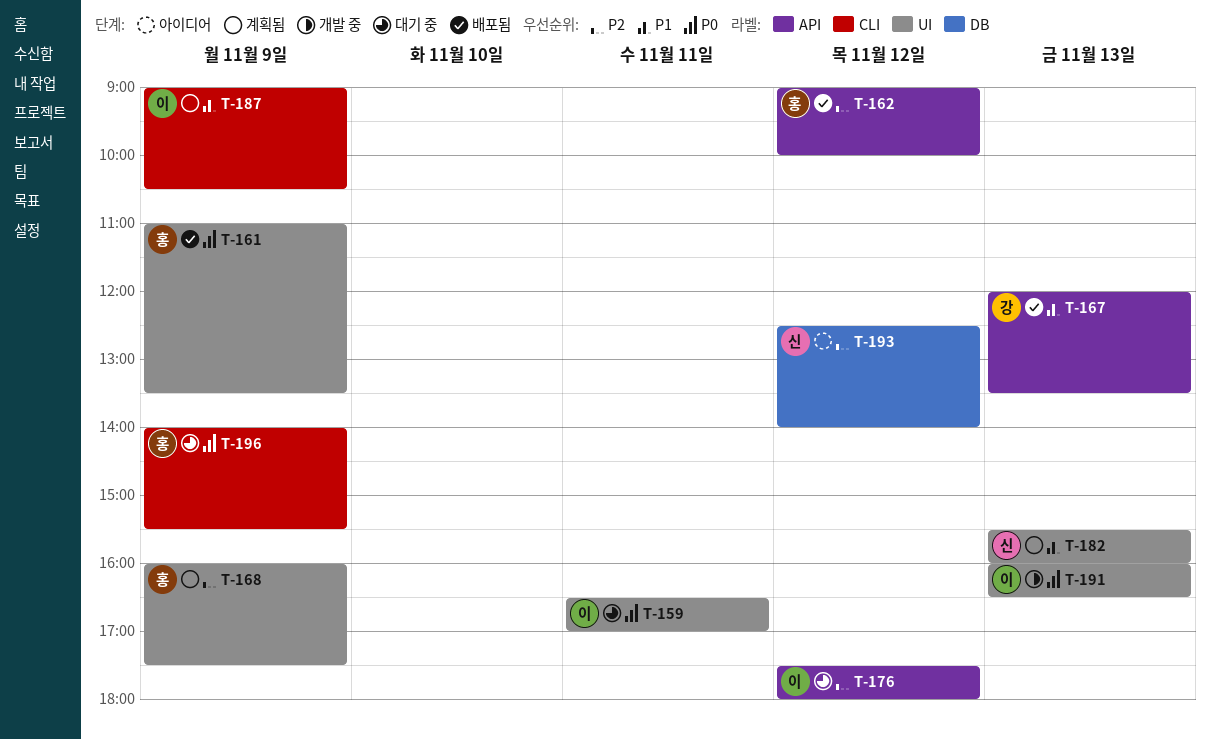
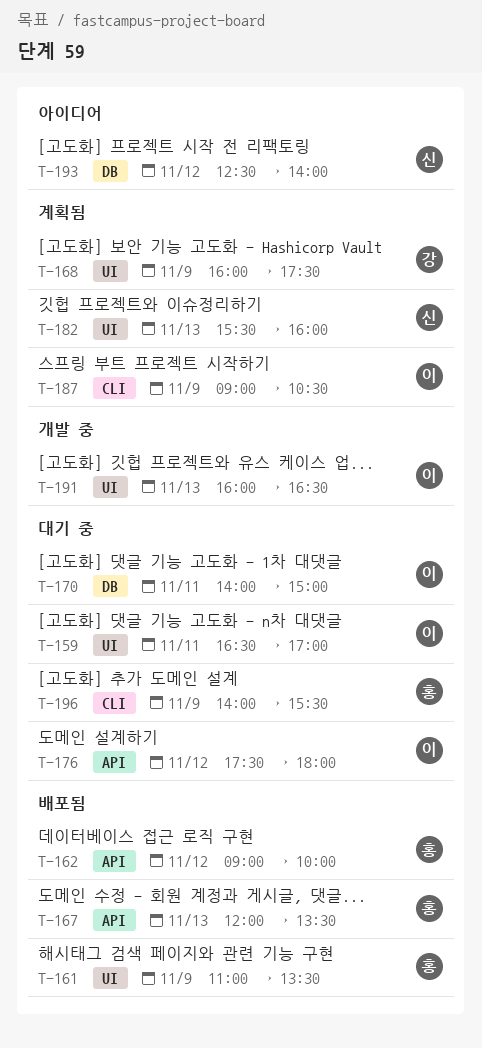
T-167, owner: 강 -> 홍
T-168, owner: 홍 -> 강
T-170: none -> present

